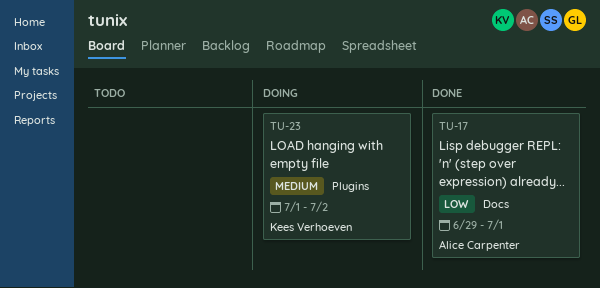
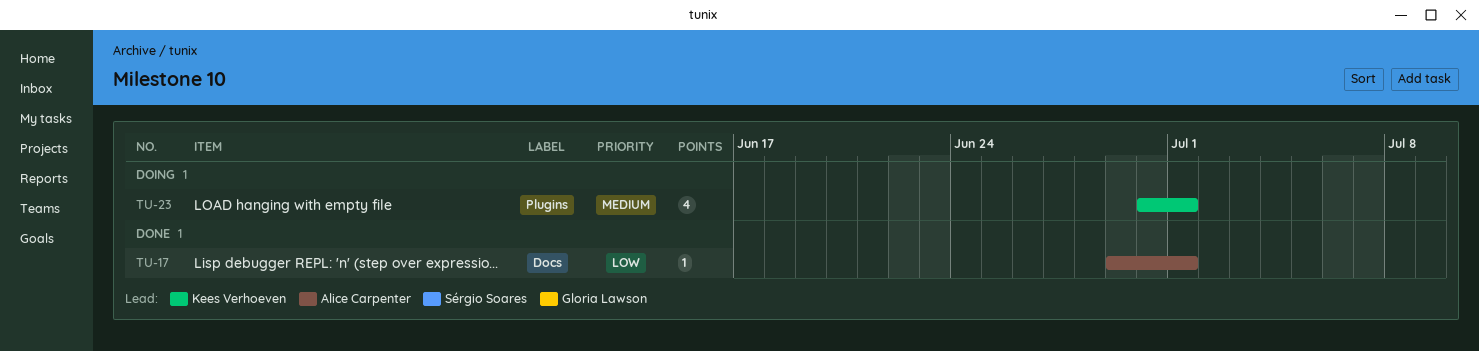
TU-23, start: Jul 1 -> Jun 30
TU-23, due: Jul 2 -> Jul 1

